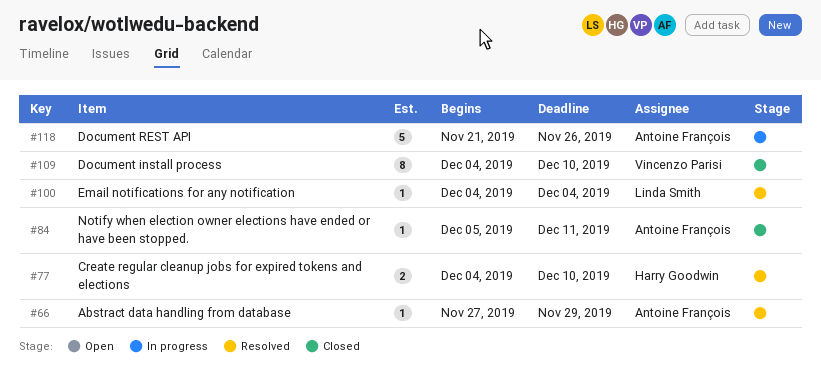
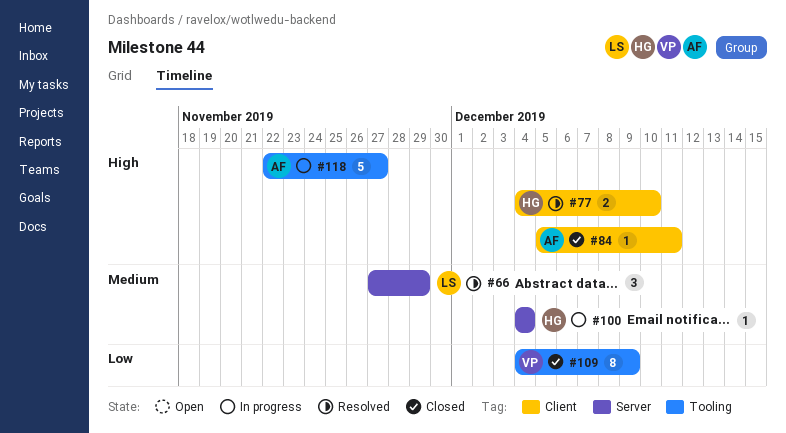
#66, owner: Antoine François -> Linda Smith
#66, estimate: 1 -> 3
#100, status: Resolved -> In progress
#100, owner: Linda Smith -> Harry Goodwin
#109, due: Dec 10 -> Dec 9
#118, start: Nov 21 -> Nov 22
#118, due: Nov 26 -> Nov 27

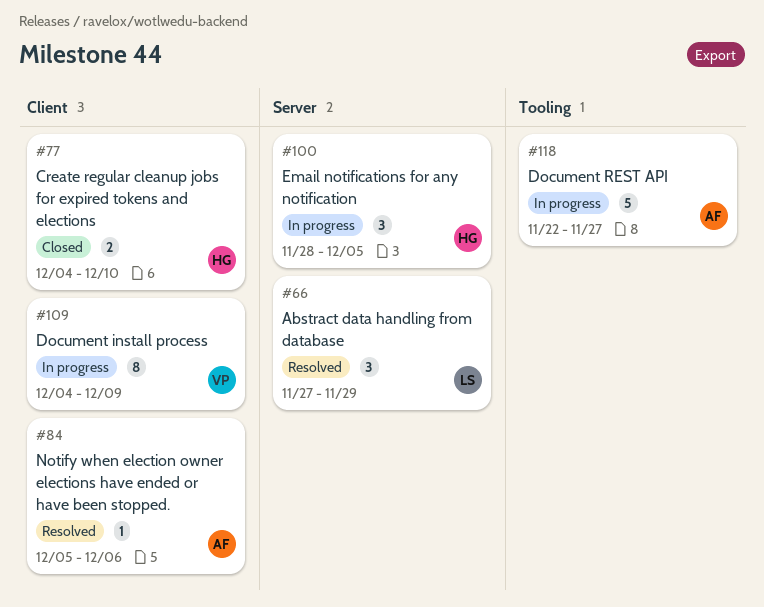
#77, status: Resolved -> Closed
#84, status: Closed -> Resolved
#84, due: Dec 11 -> Dec 6
#100, estimate: 1 -> 3
#100, start: Dec 4 -> Nov 28
#100, due: Dec 4 -> Dec 5
#109, status: Closed -> In progress
#109, label: Tooling -> Client

